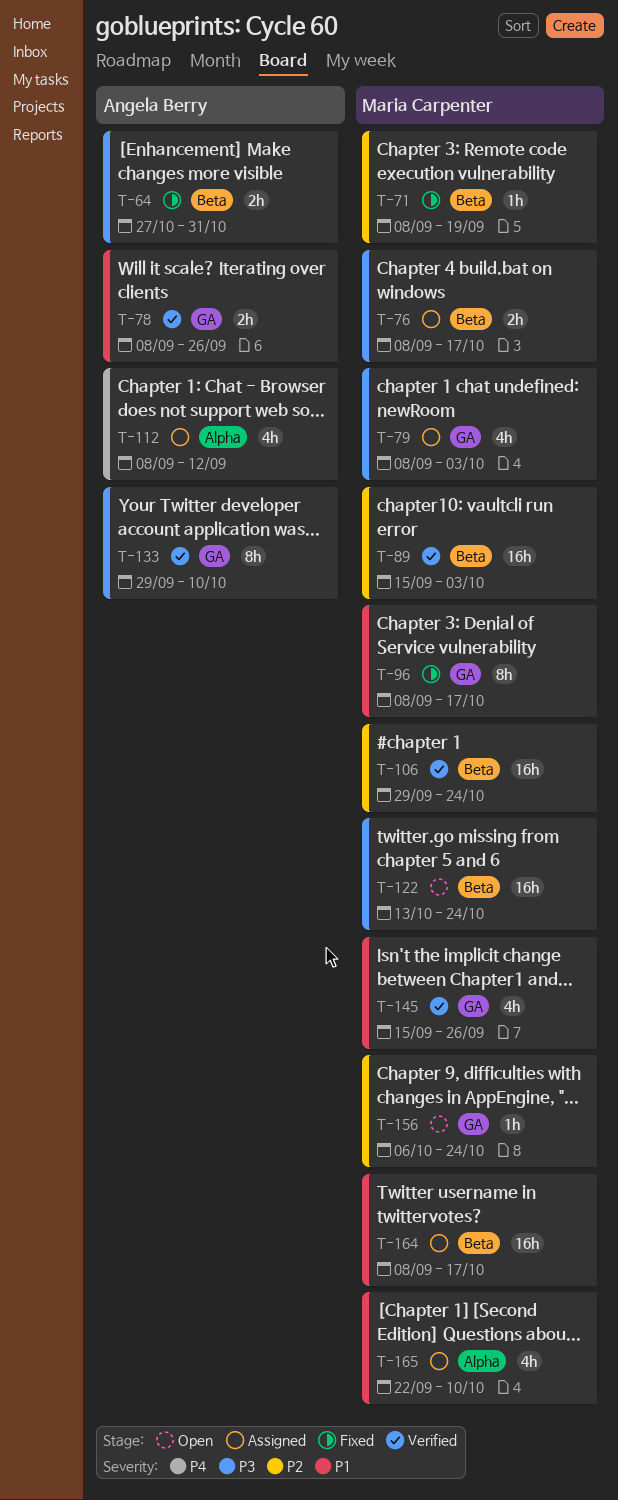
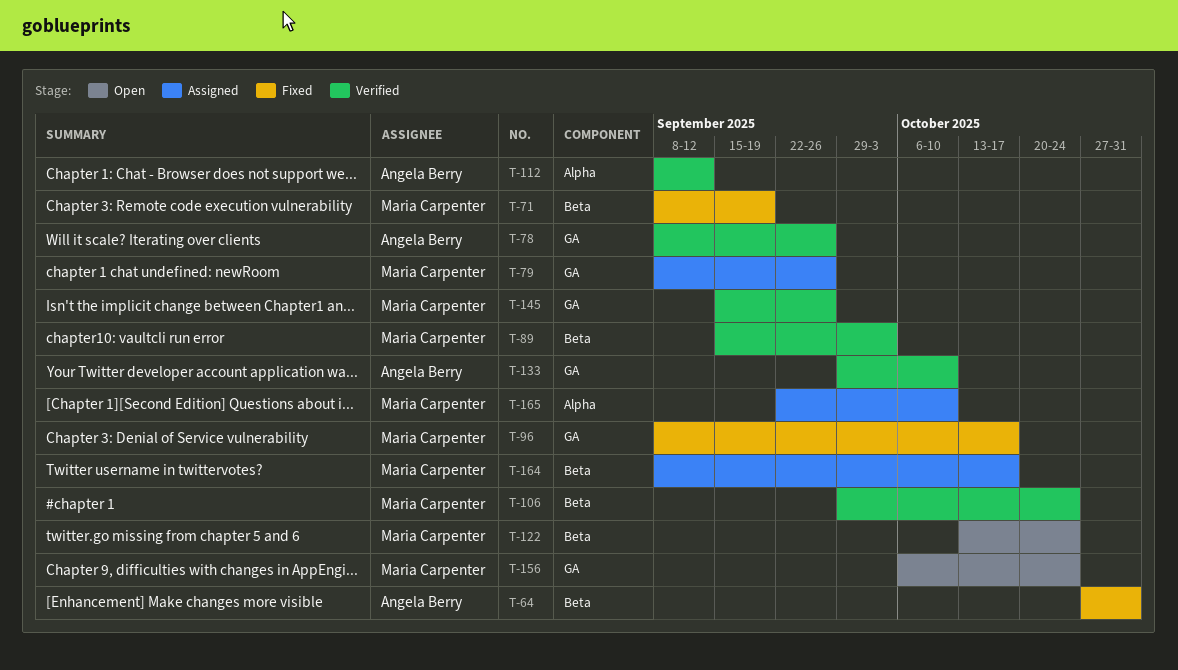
T-76: present -> none
T-79, due: Oct 3 -> Sep 26
T-112, status: Assigned -> Verified

